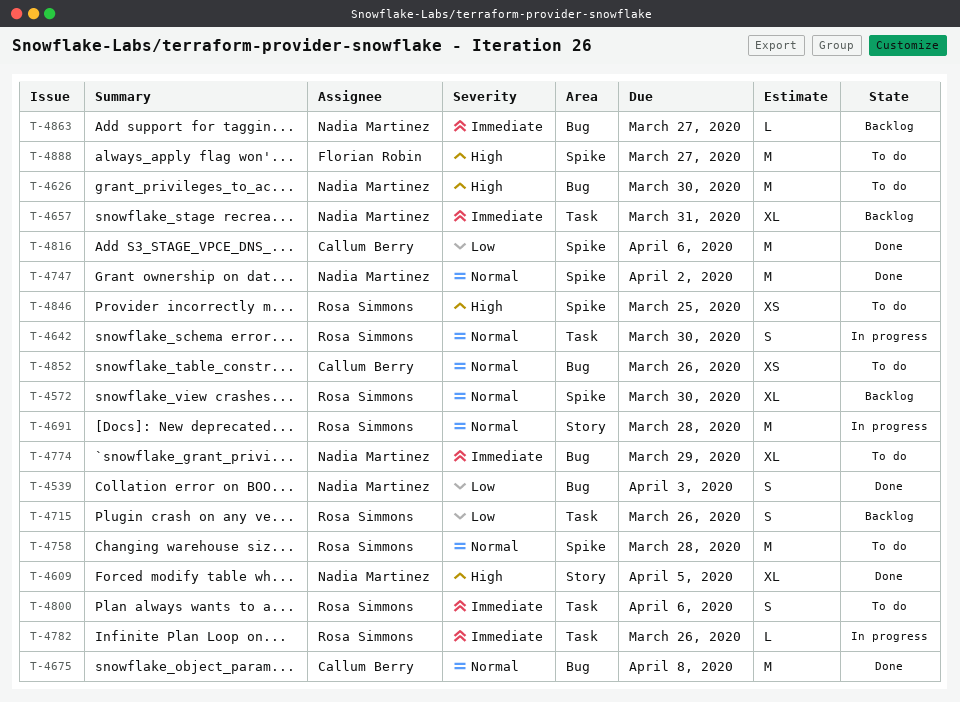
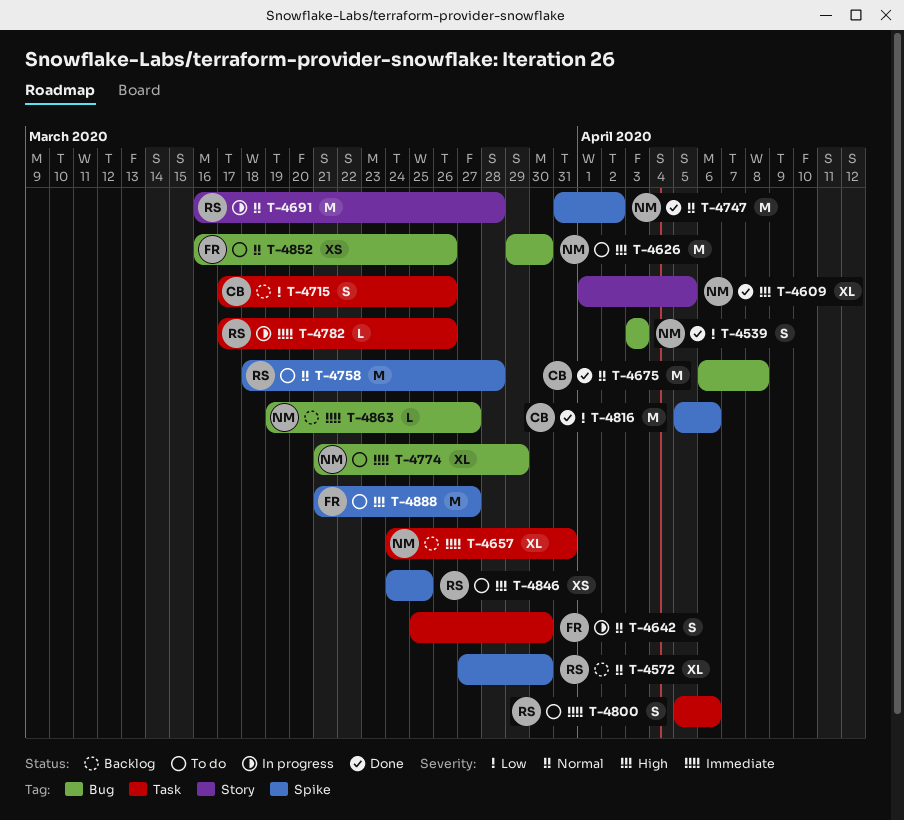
T-4642, owner: Rosa Simmons -> Florian Robin
T-4715, owner: Rosa Simmons -> Callum Berry
T-4852, owner: Callum Berry -> Florian Robin

